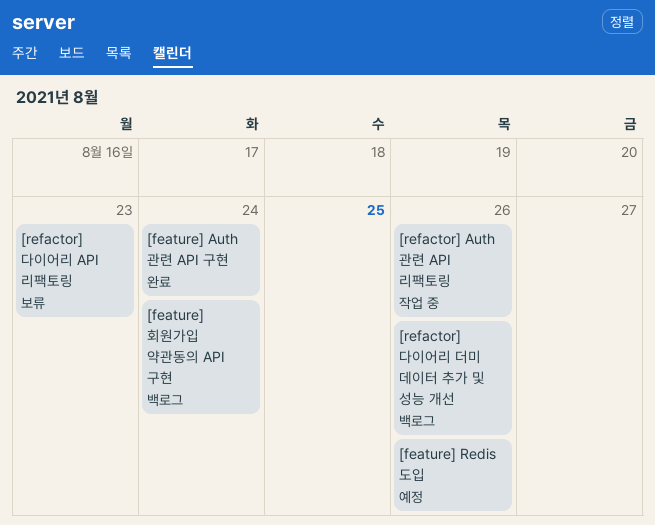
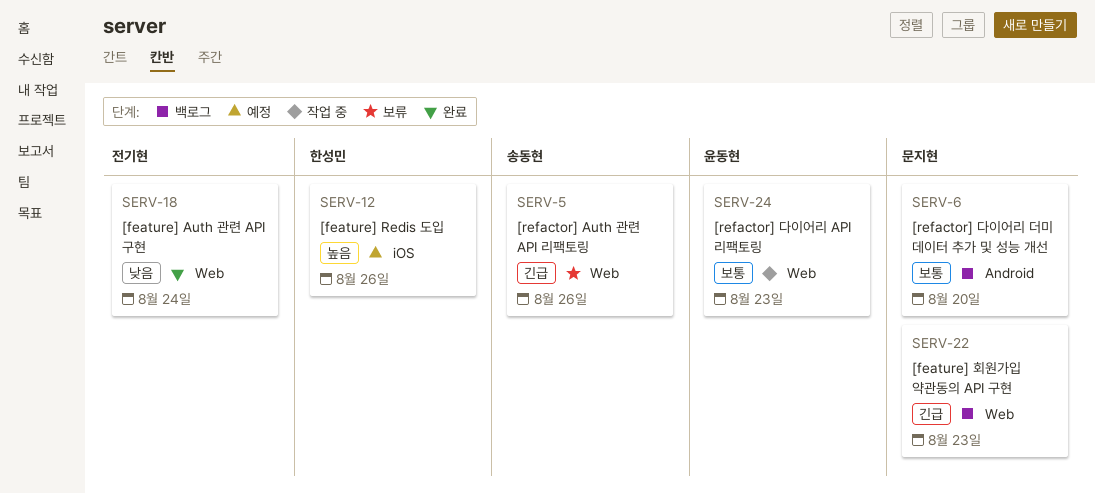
[feature] 회원가입 약관동의 API 구현, due: Aug 24 -> Aug 23
[refactor] Auth 관련 API 리팩토링, status: 작업 중 -> 보류
[refactor] 다이어리 API 리팩토링, status: 보류 -> 작업 중
[refactor] 다이어리 더미 데이터 추가 및 성능 개선, due: Aug 26 -> Aug 20

